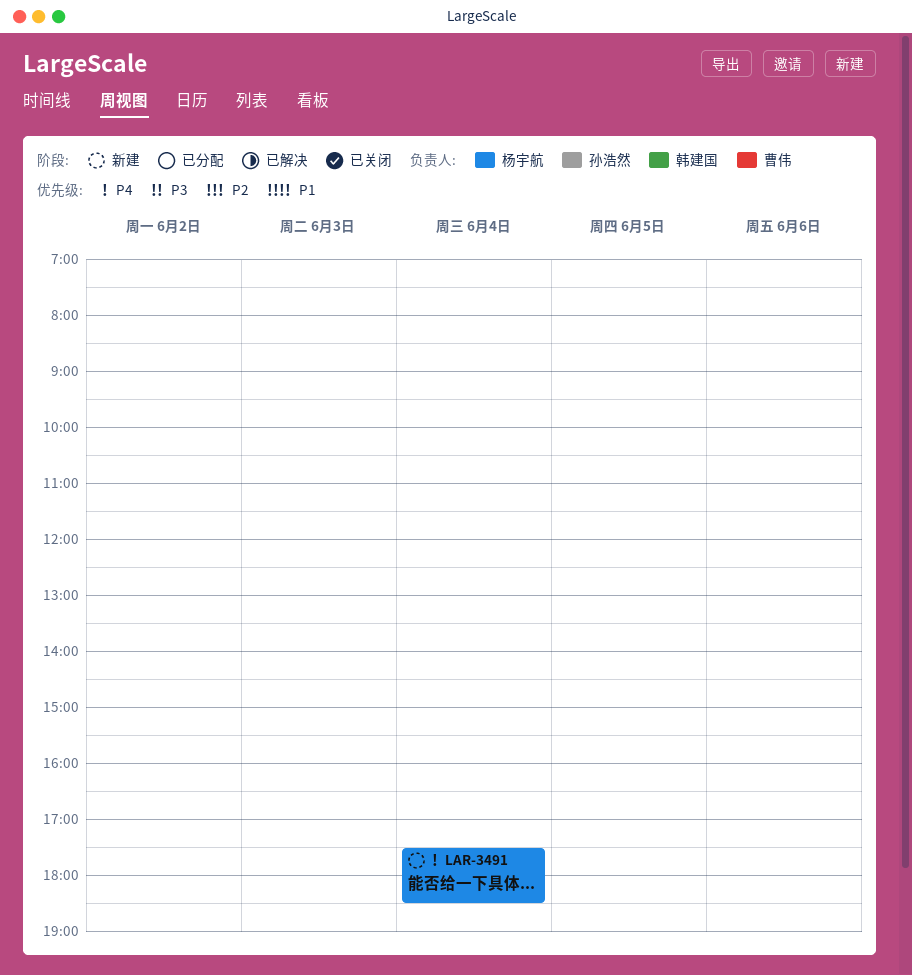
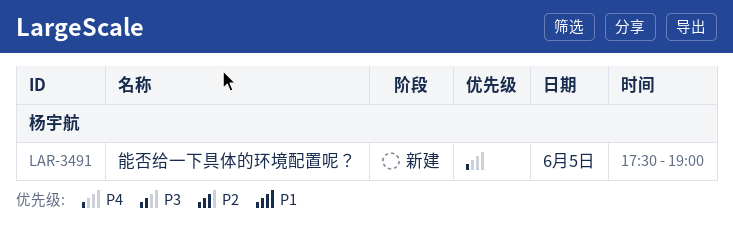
LAR-3491, day: Jun 4 -> Jun 5
LAR-3491, ends: 18:30 -> 19:00

